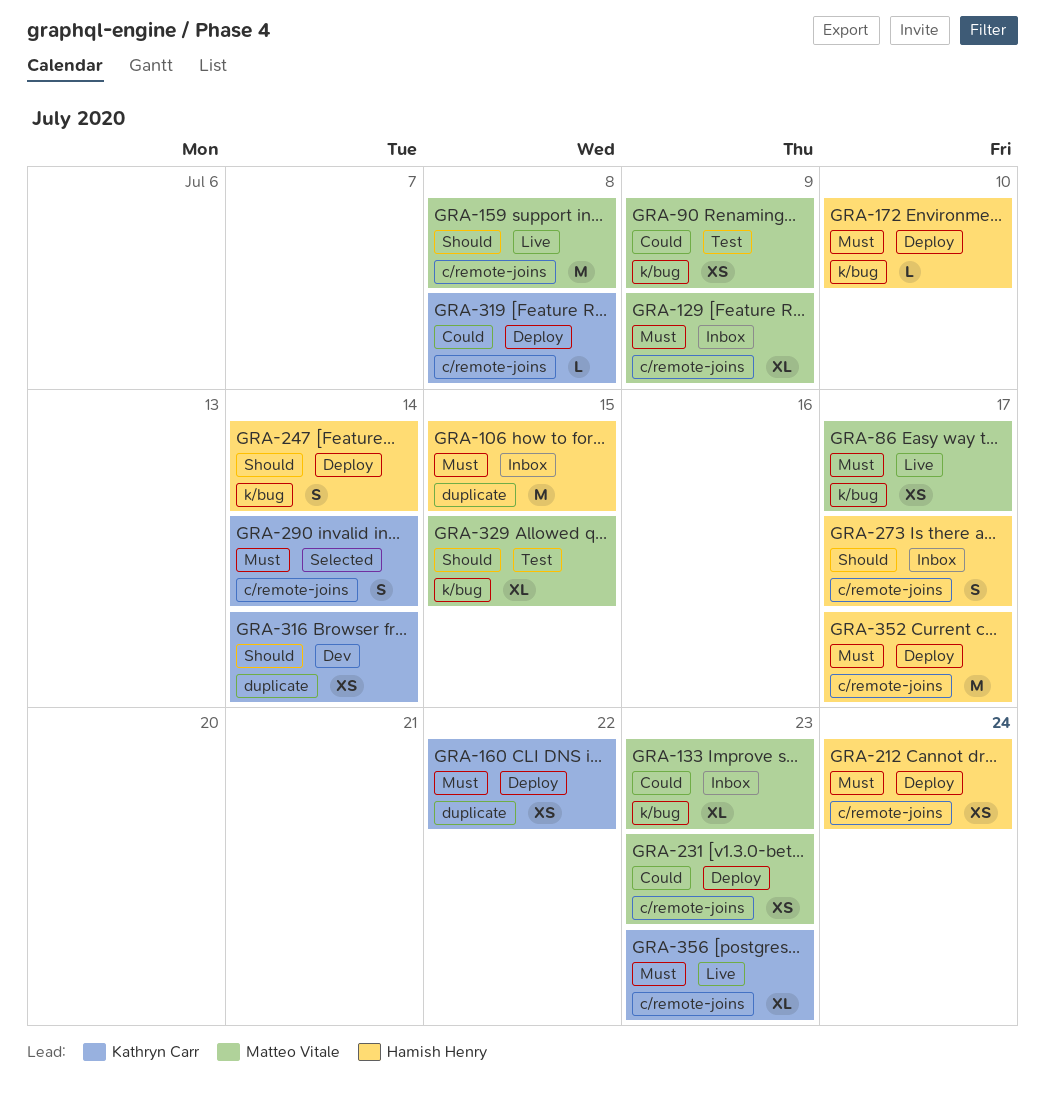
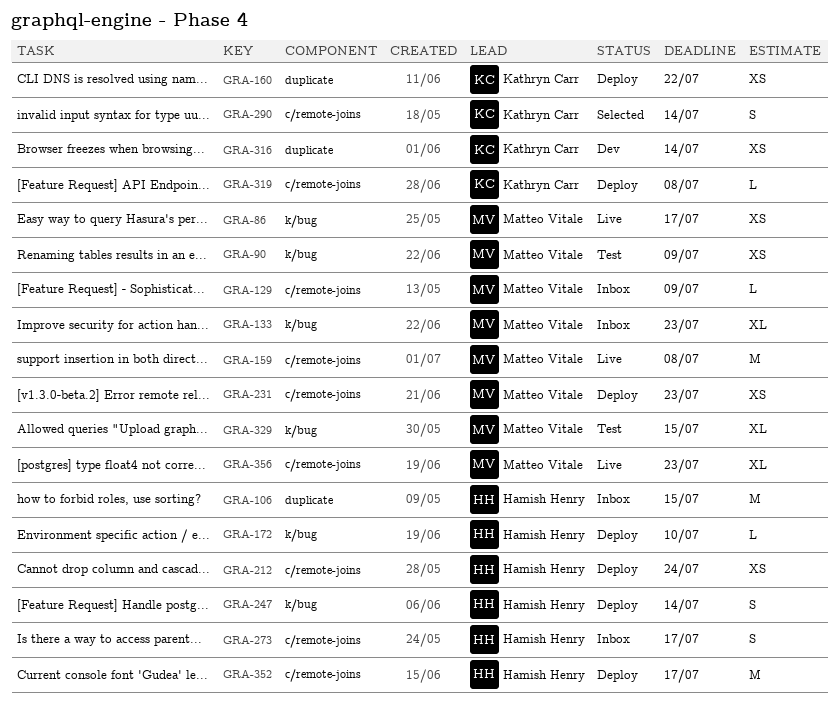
GRA-129, estimate: XL -> L
GRA-356, owner: Kathryn Carr -> Matteo Vitale

